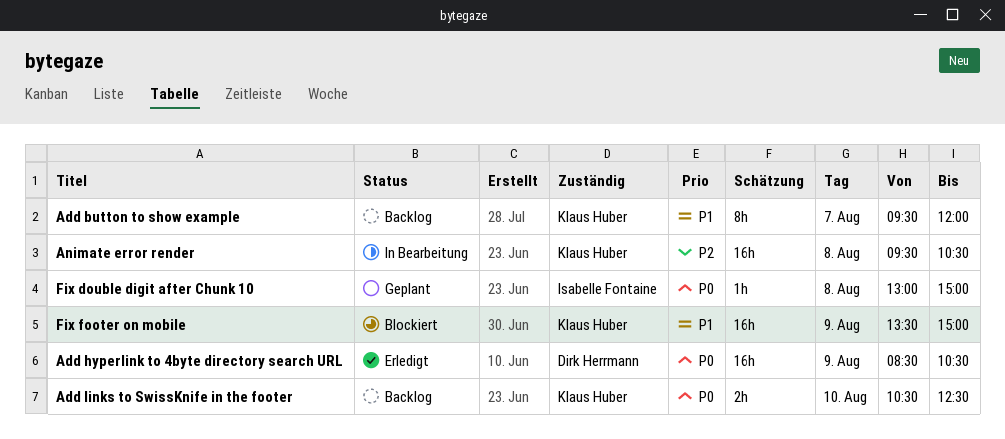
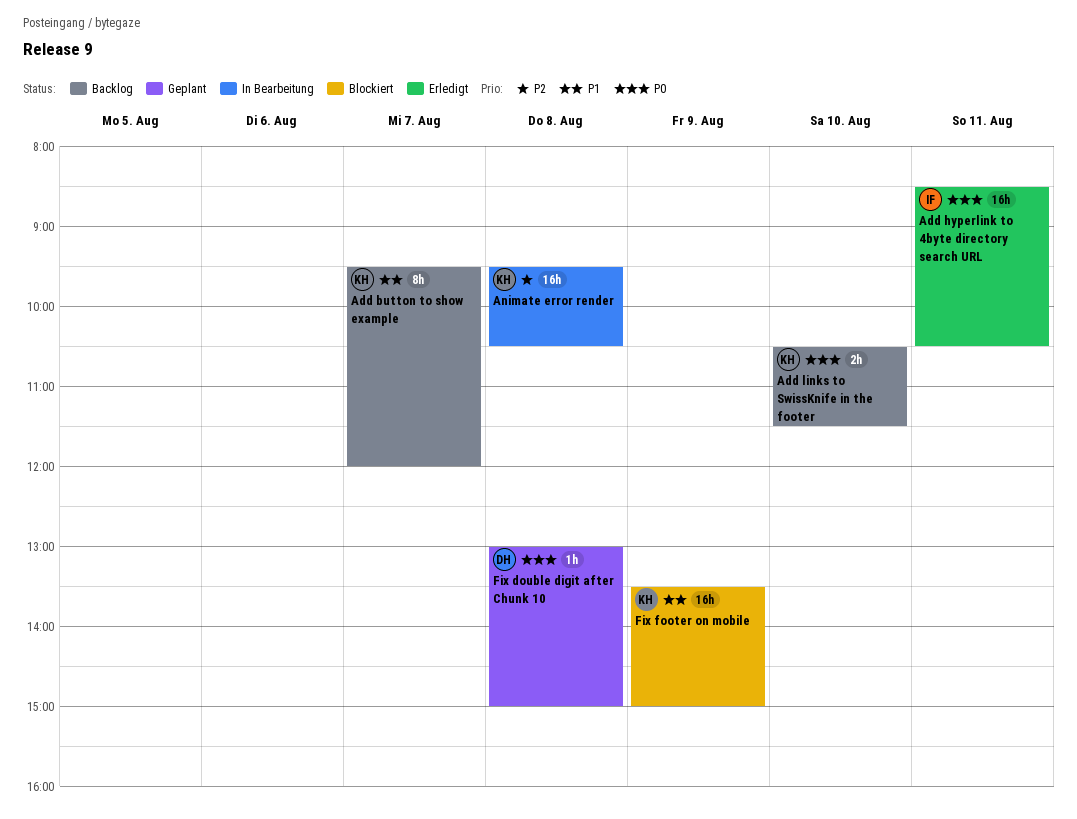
Add hyperlink to 4byte directory search URL, owner: Dirk Herrmann -> Isabelle Fontaine
Add hyperlink to 4byte directory search URL, day: Aug 9 -> Aug 11
Add links to SwissKnife in the footer, ends: 12:30 -> 11:30
Fix double digit after Chunk 10, owner: Isabelle Fontaine -> Dirk Herrmann

